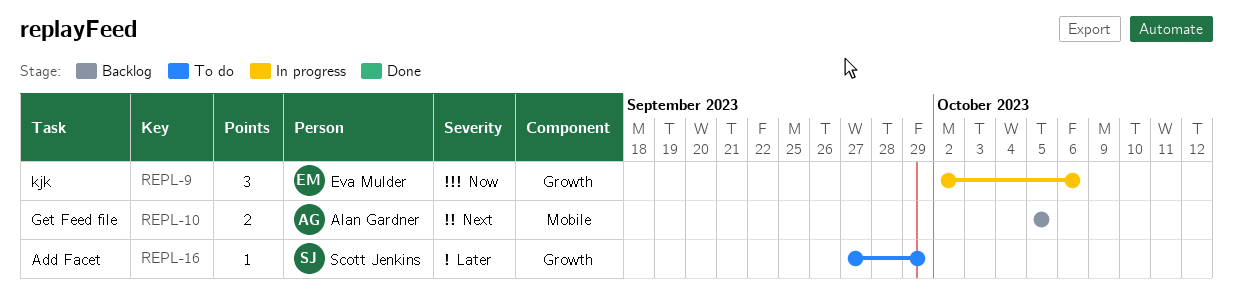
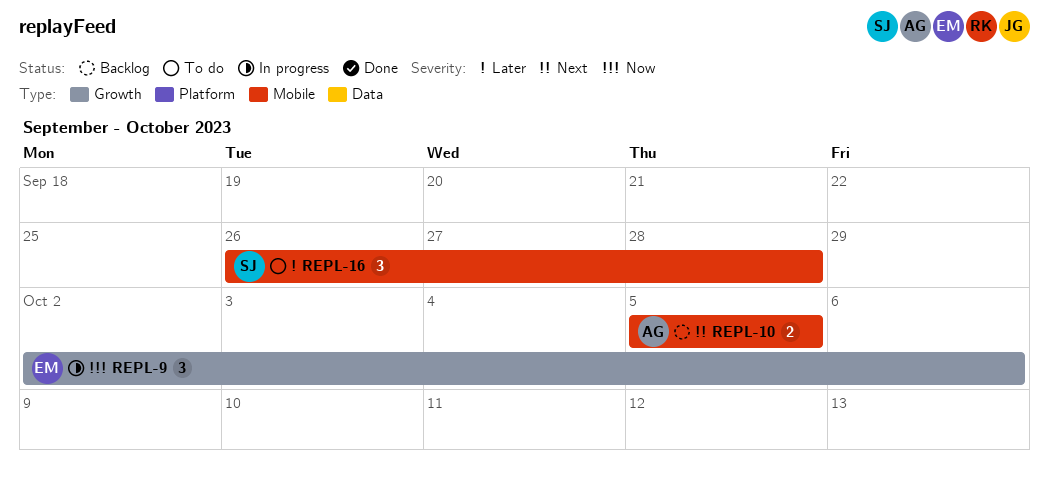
REPL-16, label: Growth -> Mobile
REPL-16, estimate: 1 -> 3
REPL-16, start: Sep 27 -> Sep 26
REPL-16, due: Sep 29 -> Sep 28

